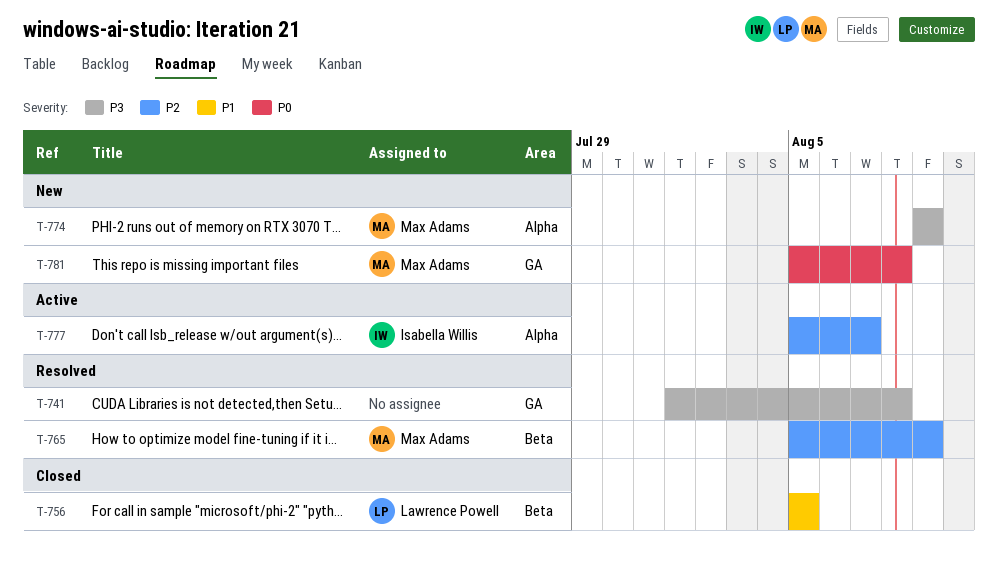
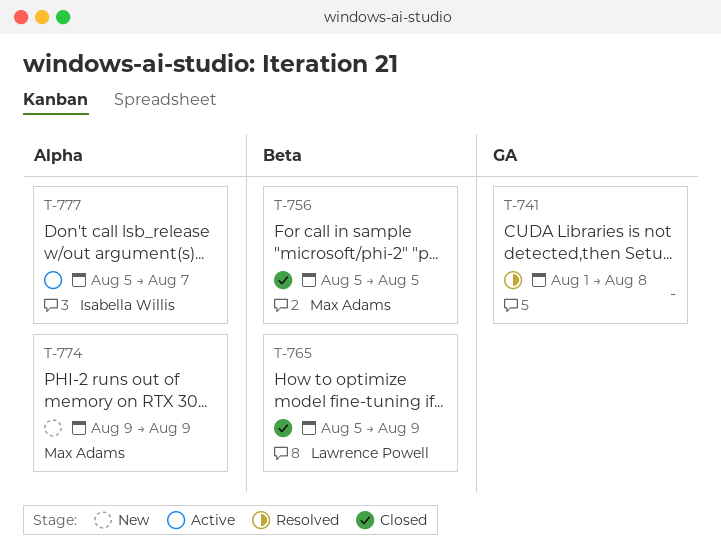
T-756, owner: Lawrence Powell -> Max Adams
T-765, status: Resolved -> Closed
T-765, owner: Max Adams -> Lawrence Powell
T-781: present -> none

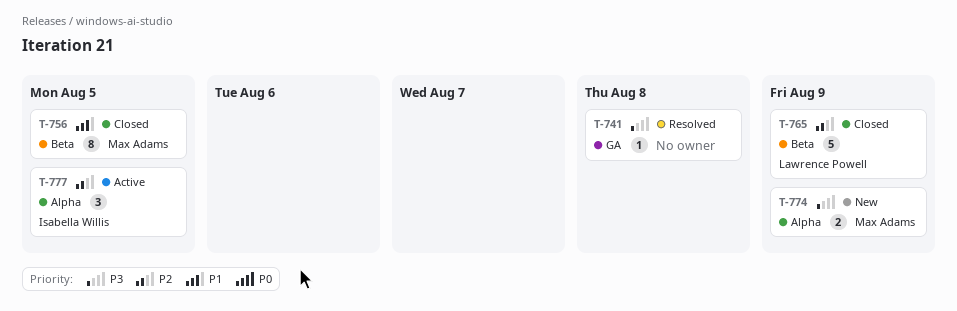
T-777, due: Aug 7 -> Aug 5

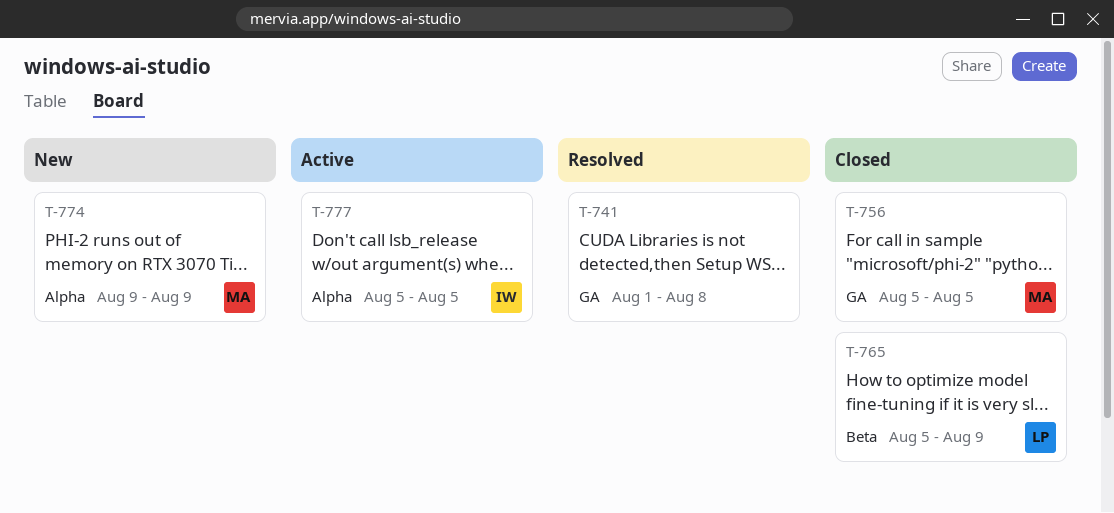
T-756, label: Beta -> GA

